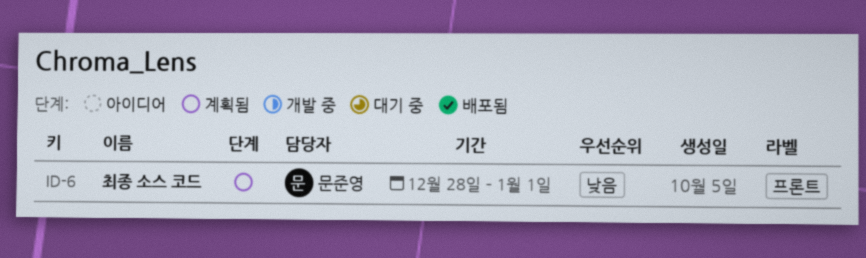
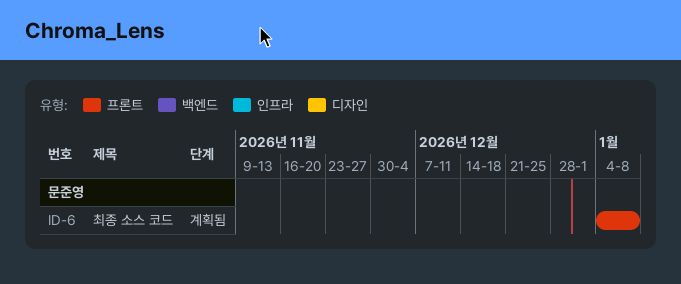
ID-6, start: Dec 28 -> Jan 4
ID-6, due: Jan 1 -> Jan 8

